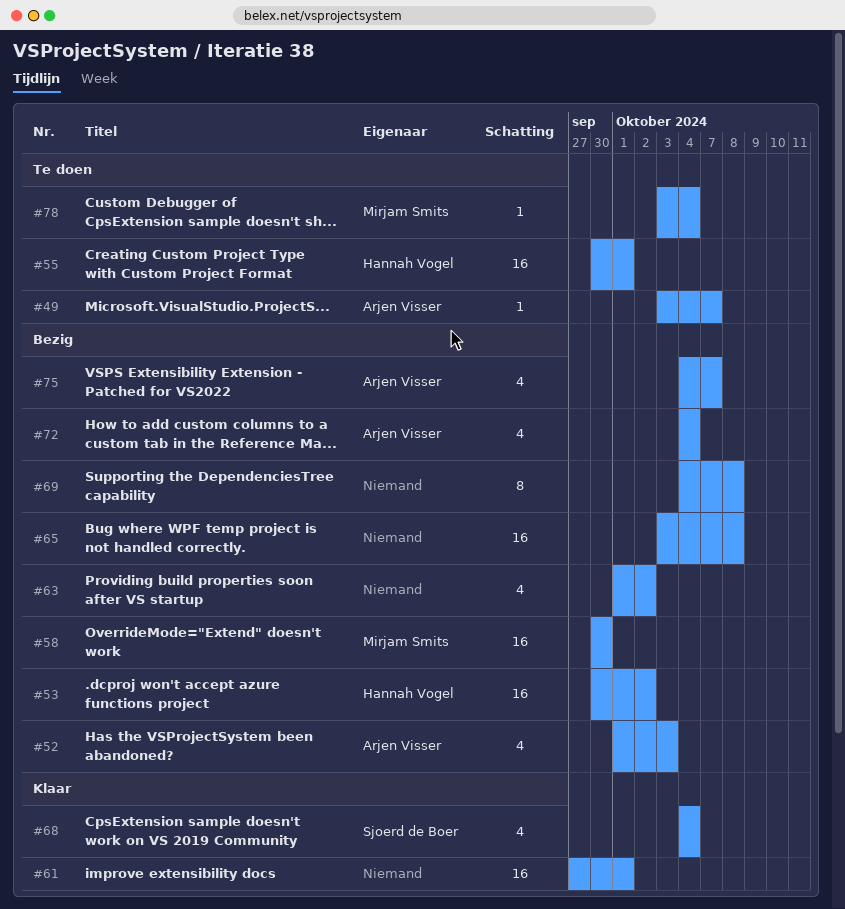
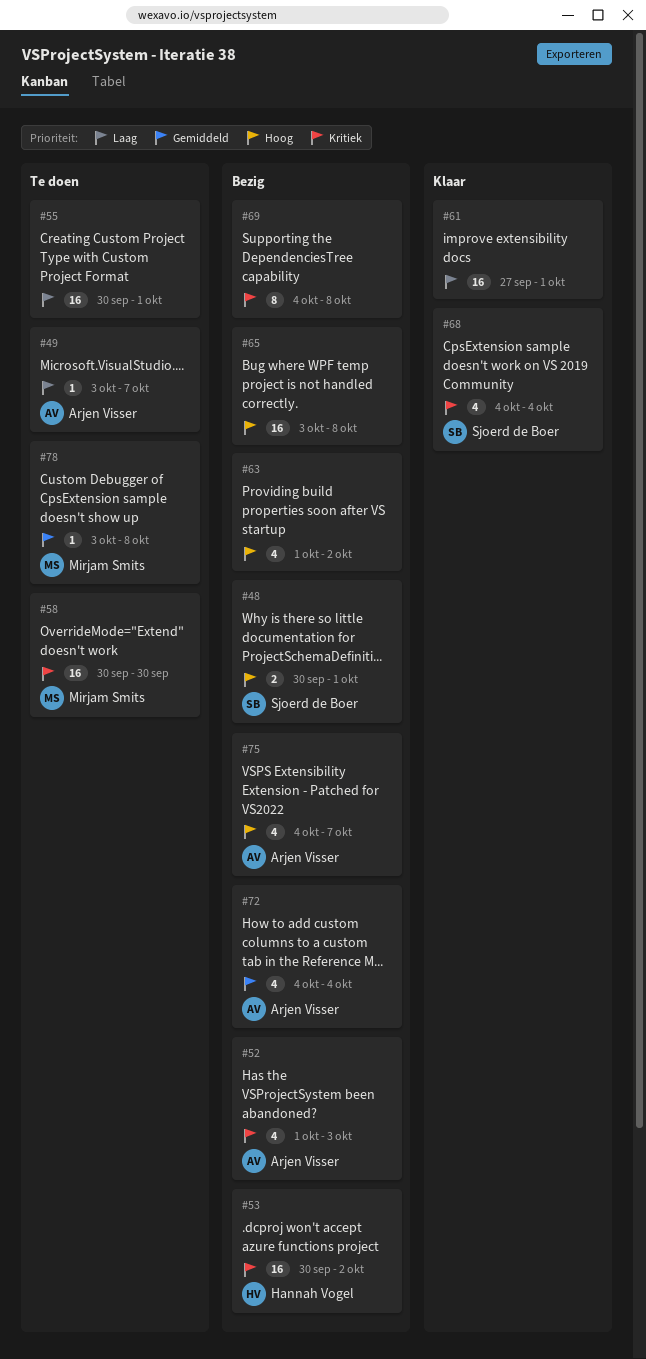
#48: none -> present
#55, owner: Hannah Vogel -> none
#58, status: Bezig -> Te doen
#78, due: Oct 4 -> Oct 8

